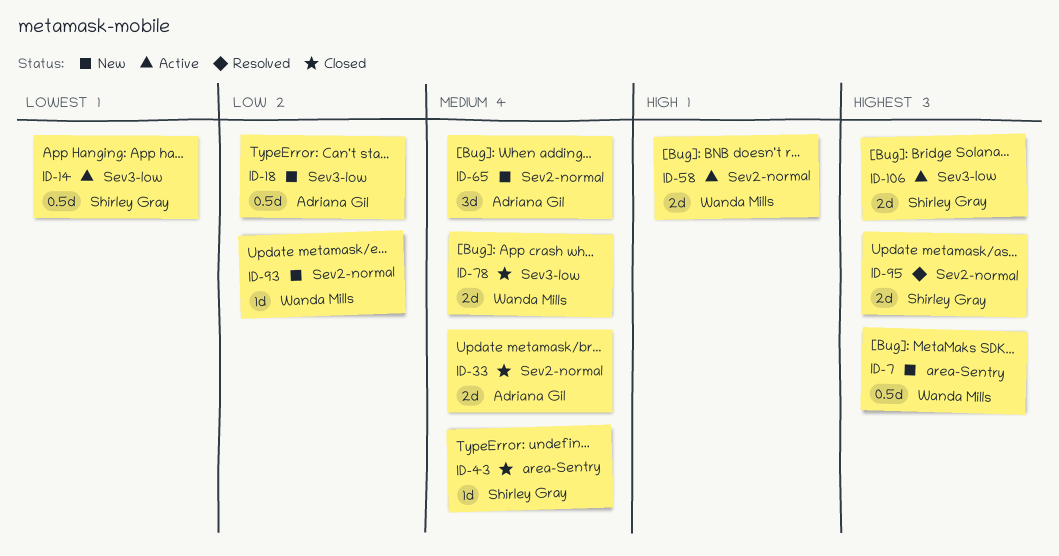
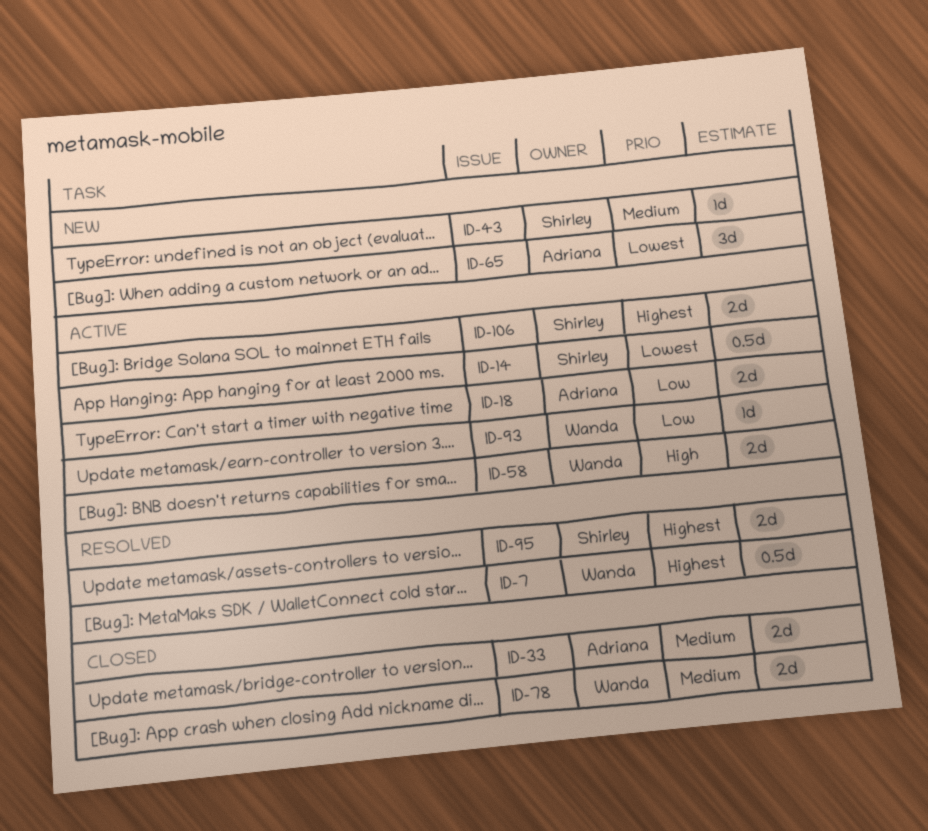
ID-7, status: New -> Resolved
ID-18, status: New -> Active
ID-18, estimate: 0.5d -> 2d
ID-43, status: Closed -> New
ID-65, priority: Medium -> Lowest
ID-93, status: New -> Active

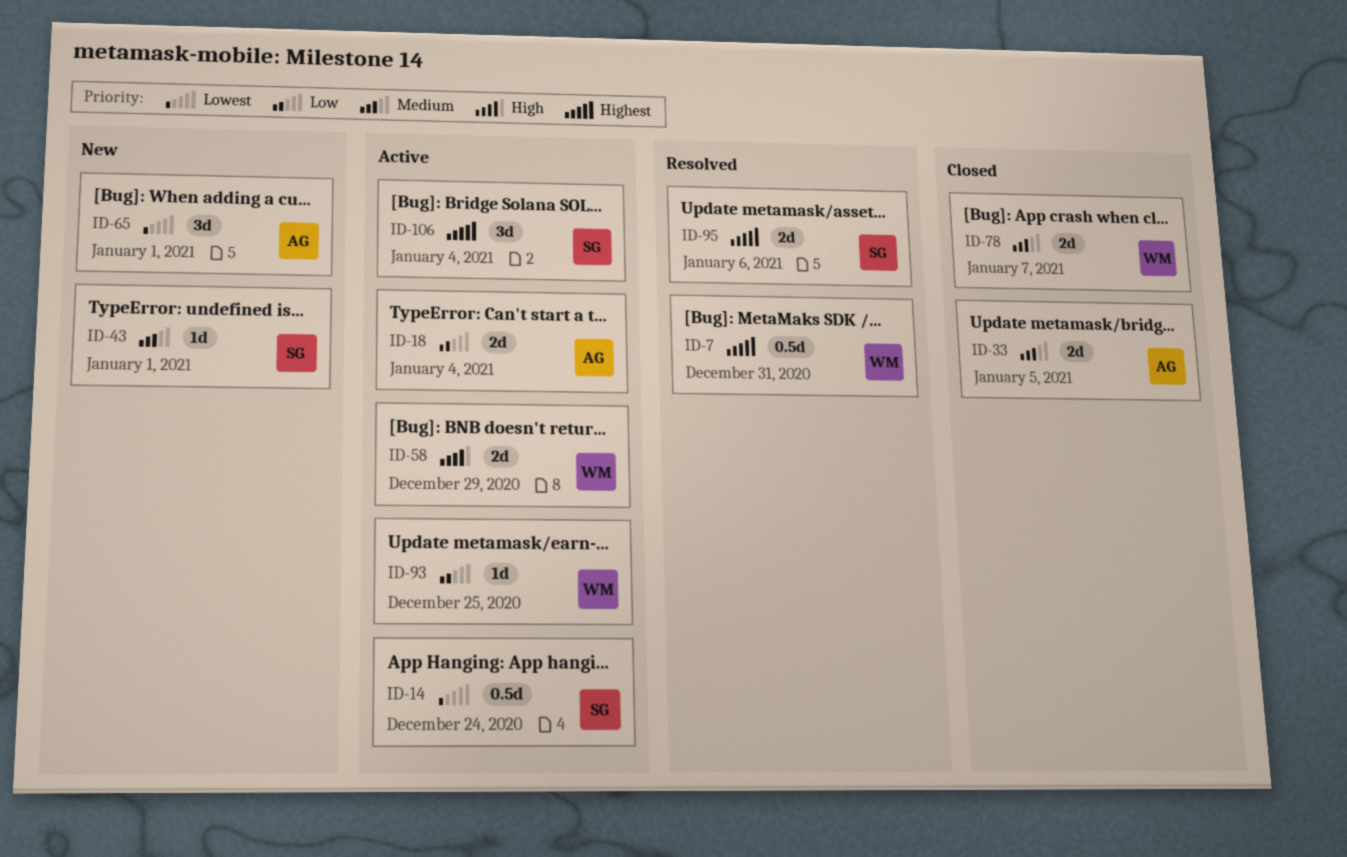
ID-106, estimate: 2d -> 3d

